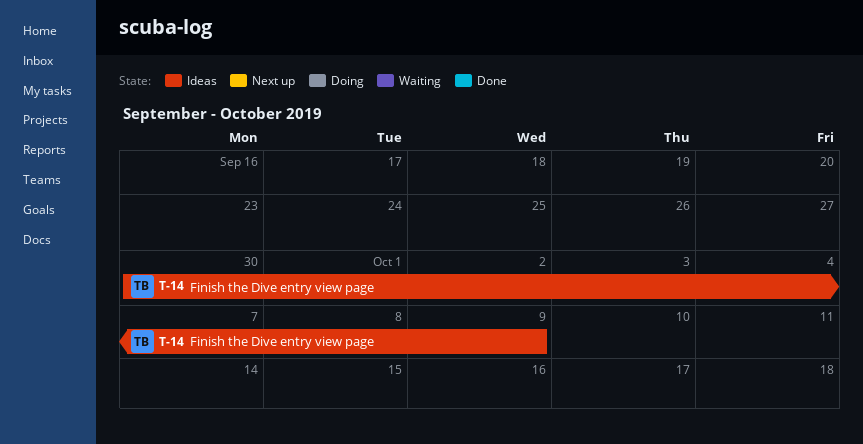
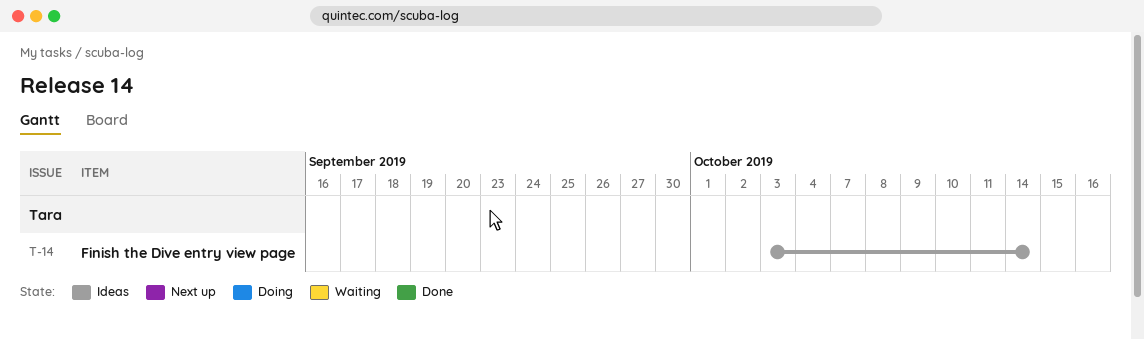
T-14, start: Sep 30 -> Oct 3
T-14, due: Oct 9 -> Oct 14

